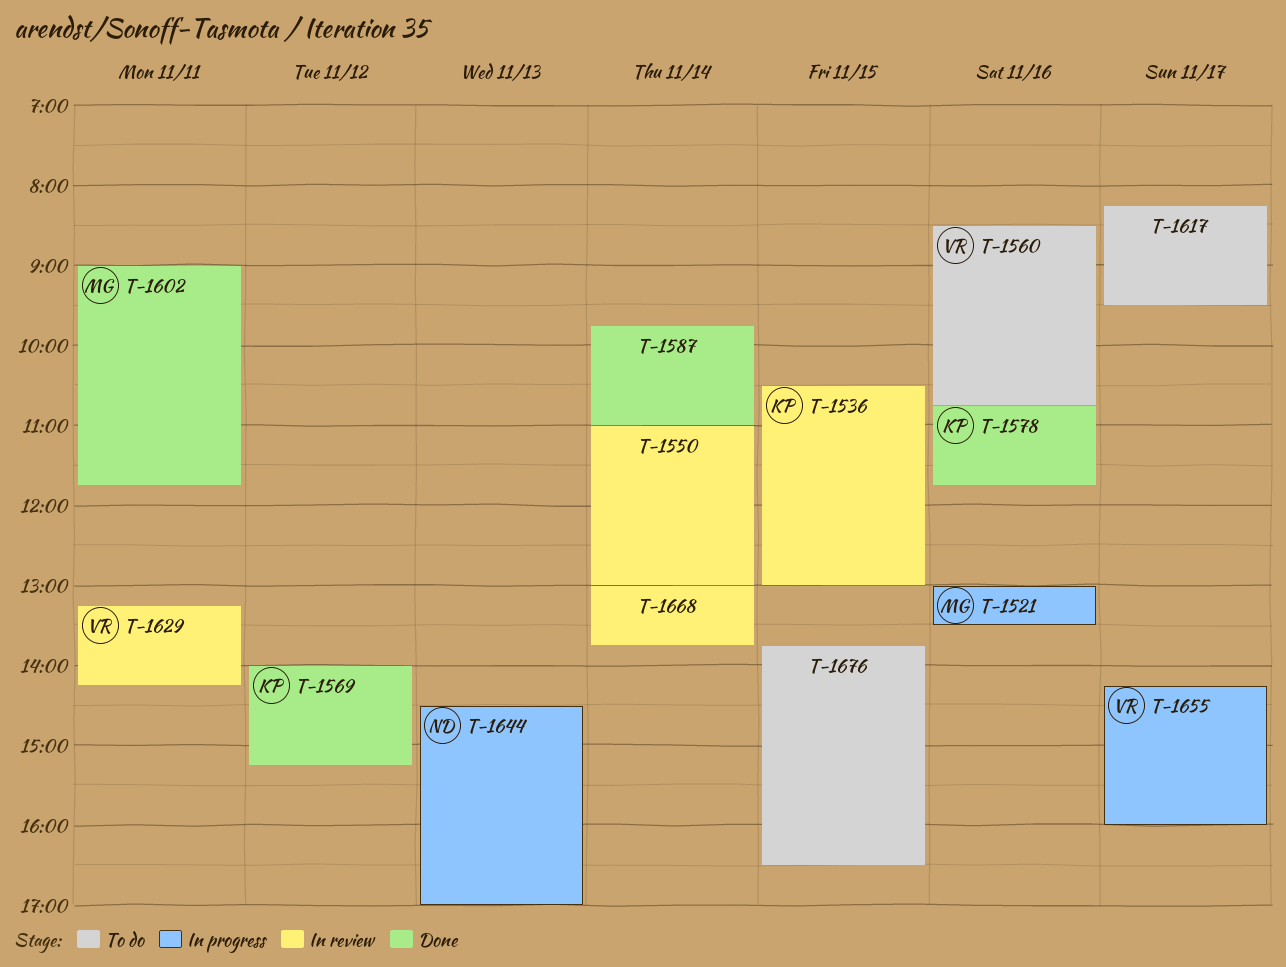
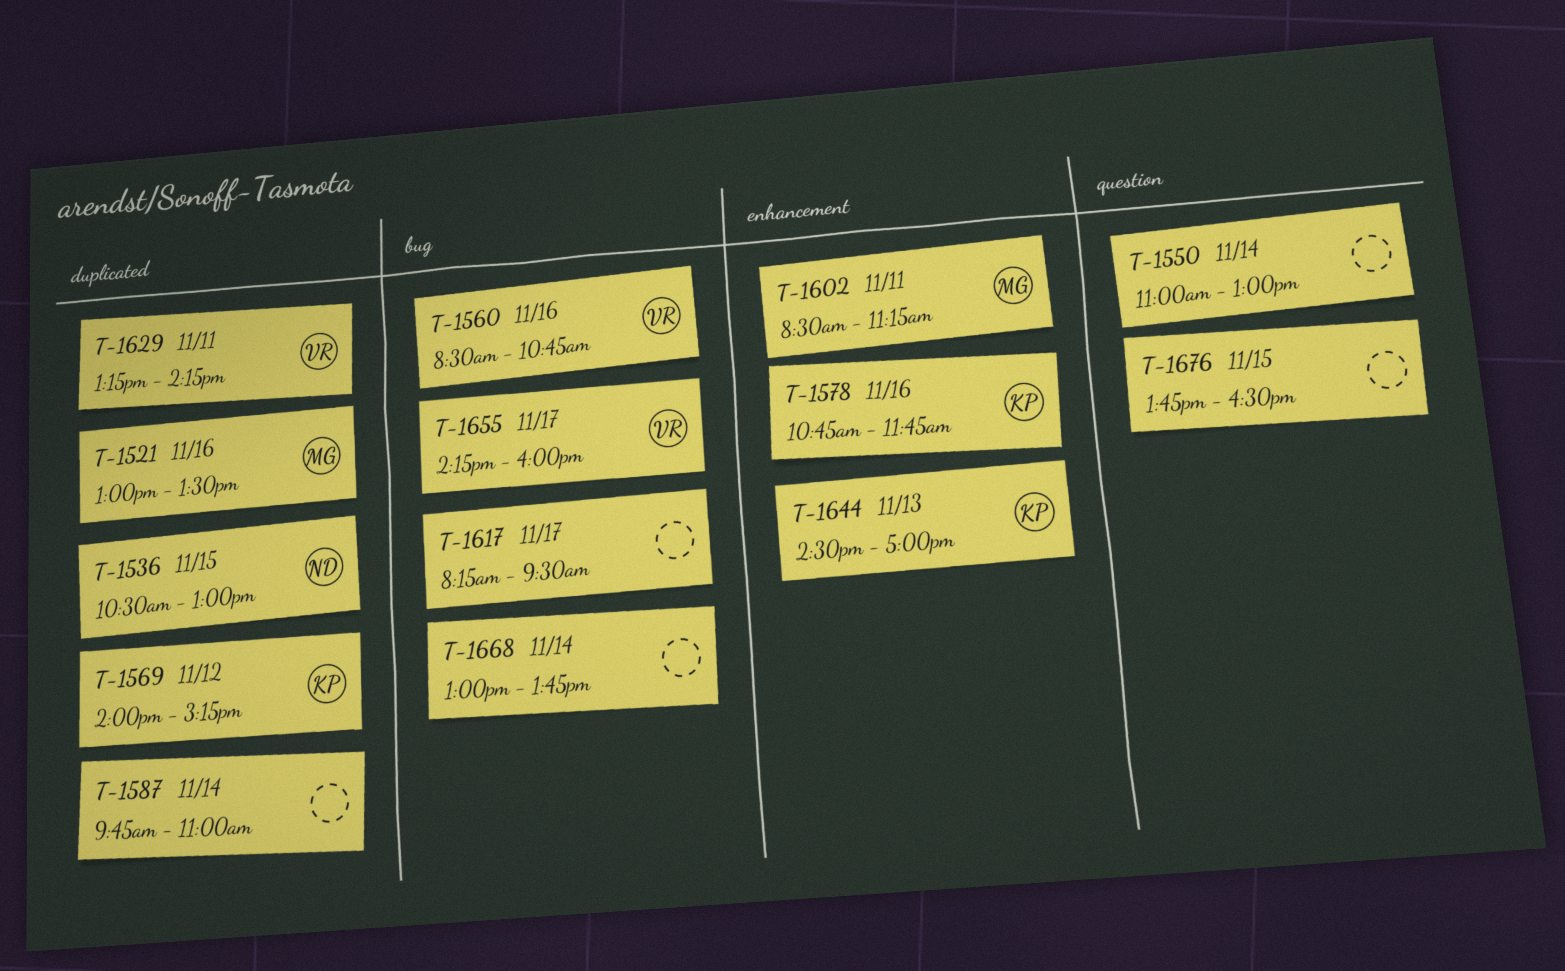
T-1536, owner: KP -> ND
T-1602, begins: 09:00 -> 08:30
T-1602, ends: 11:45 -> 11:15
T-1644, owner: ND -> KP

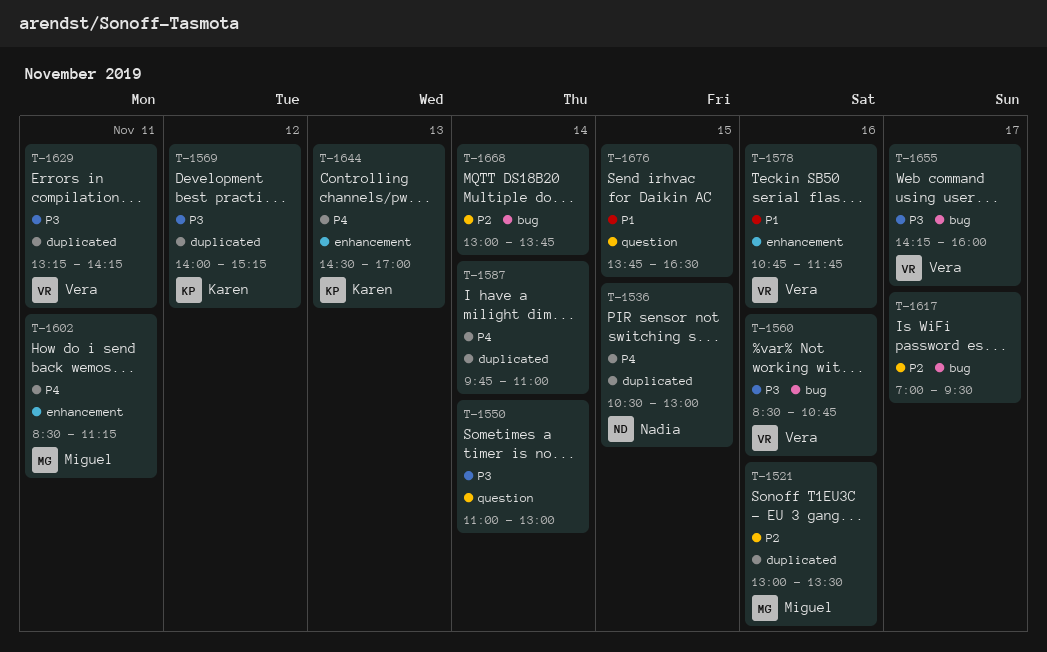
T-1578, owner: Karen -> Vera
T-1617, begins: 08:15 -> 07:00

